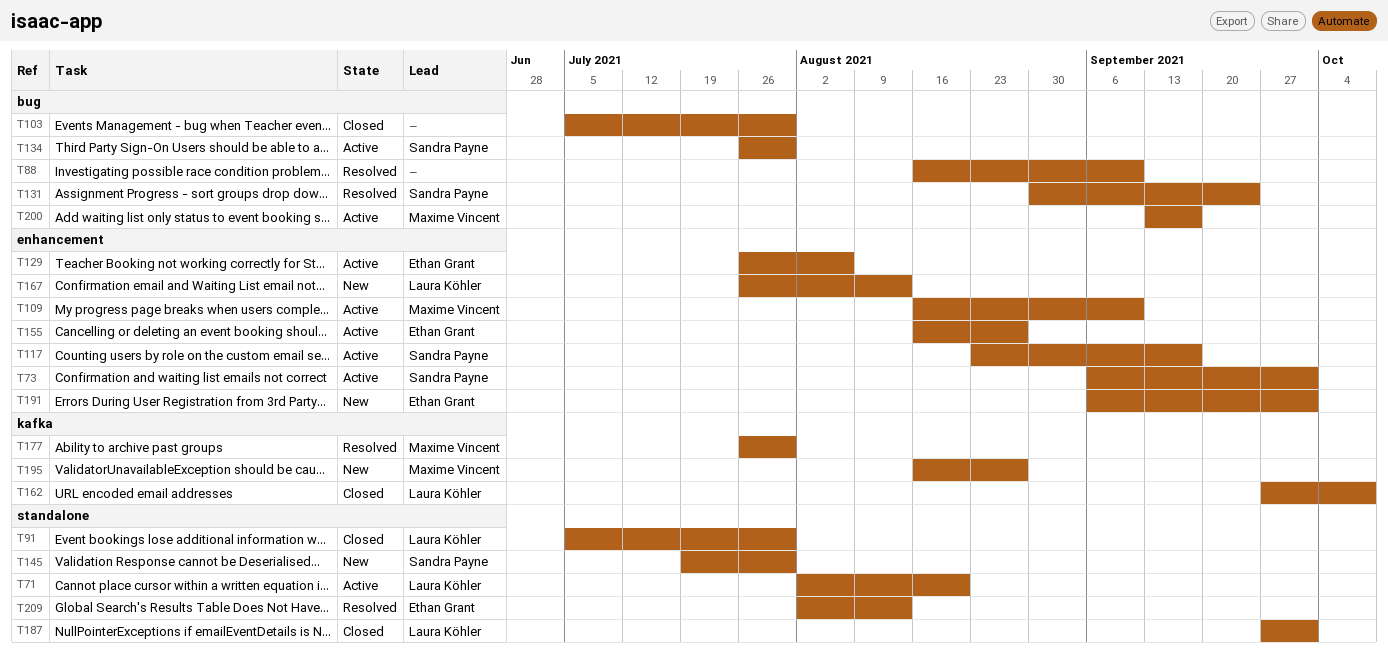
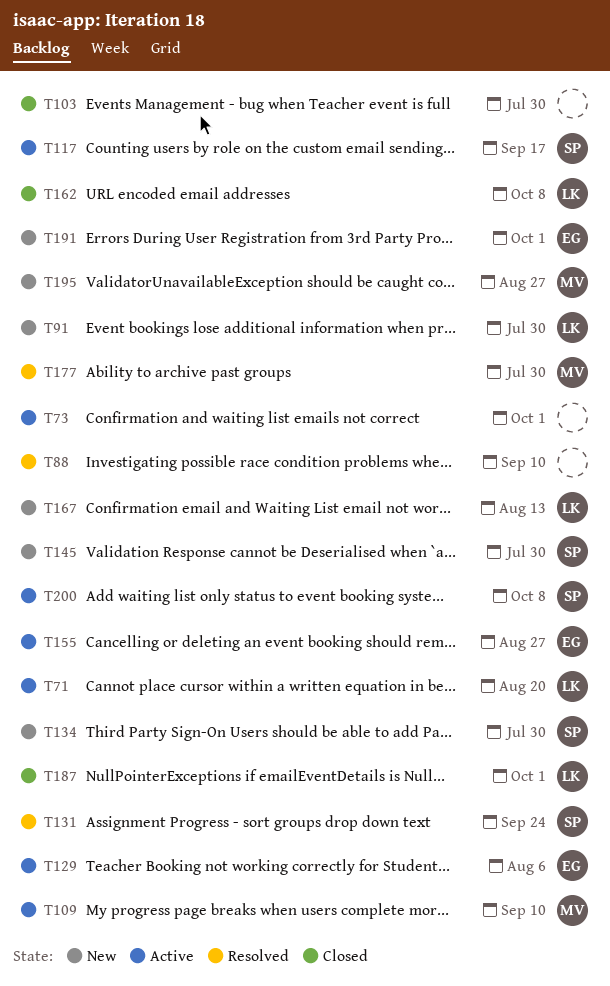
T73, owner: Sandra Payne -> none
T91, status: Closed -> New
T134, status: Active -> New
T200, owner: Maxime Vincent -> Sandra Payne
T200, due: Sep 17 -> Oct 8
T209: present -> none

